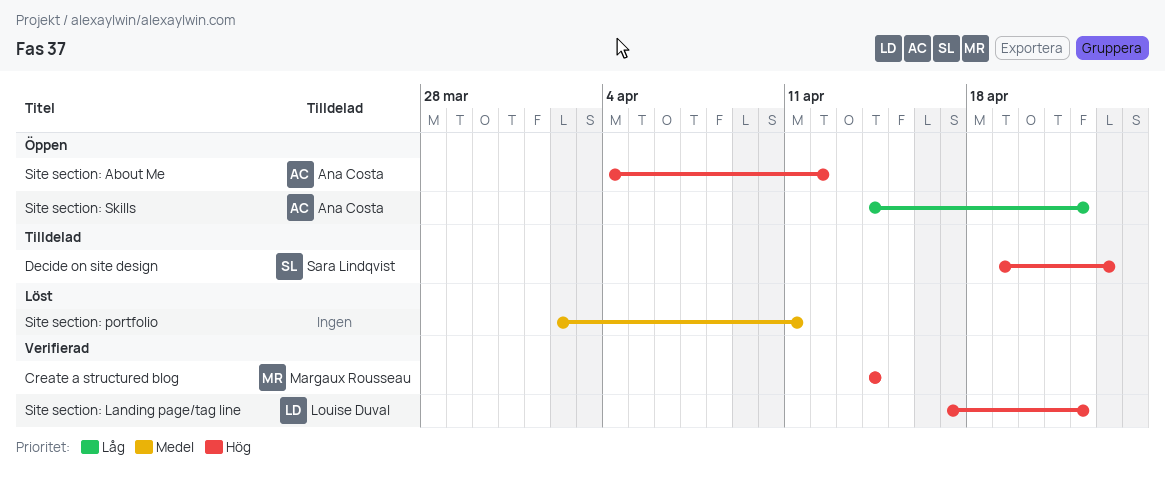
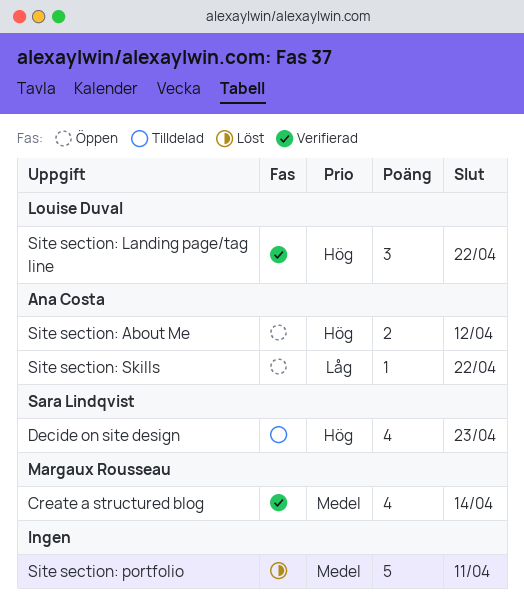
Create a structured blog, priority: Hög -> Medel

